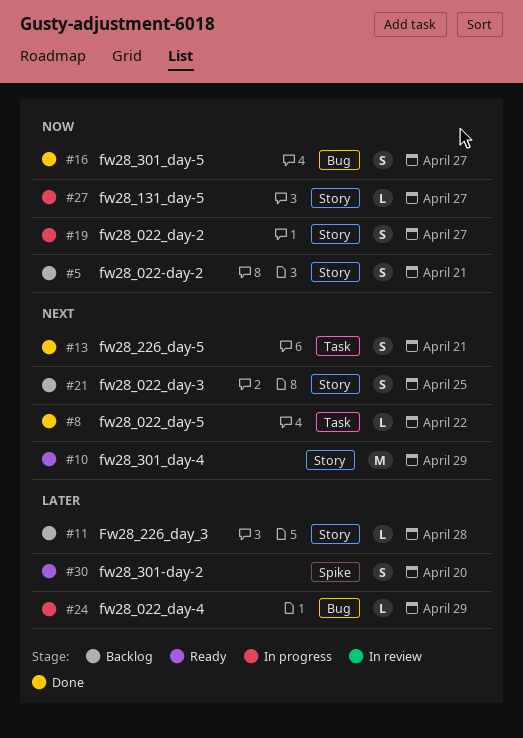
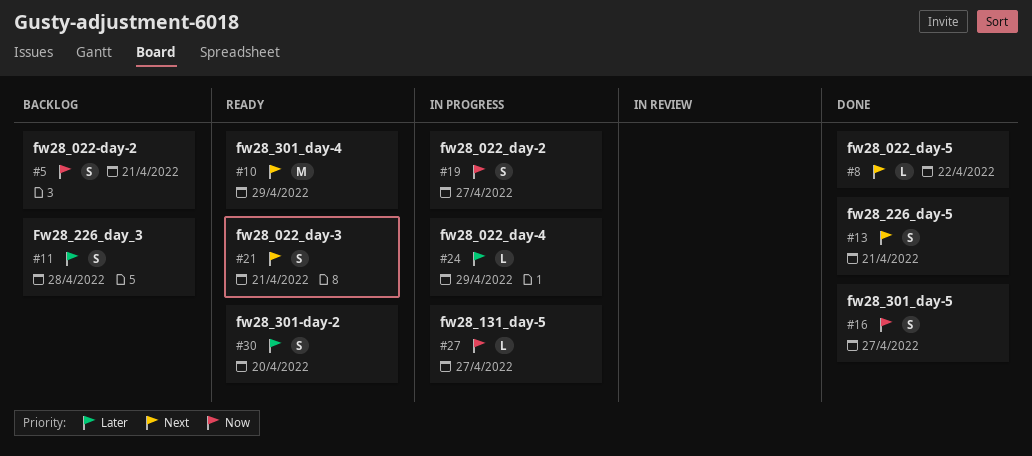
#11, estimate: L -> S
#21, status: Backlog -> Ready
#21, due: Apr 25 -> Apr 21

